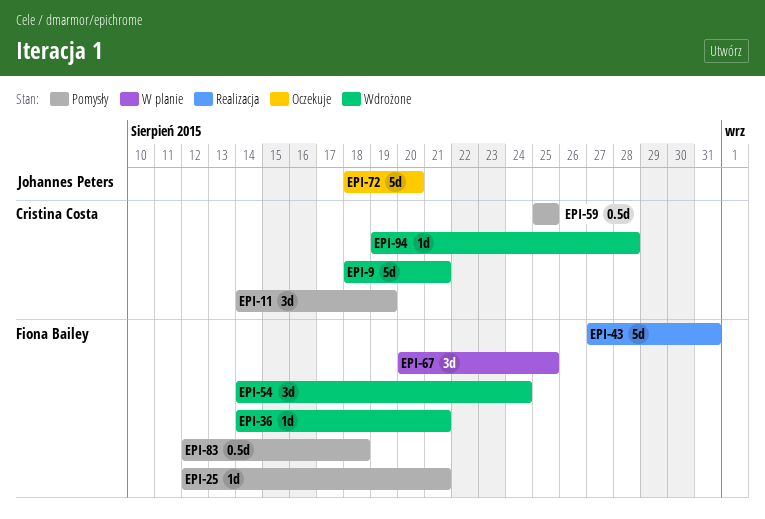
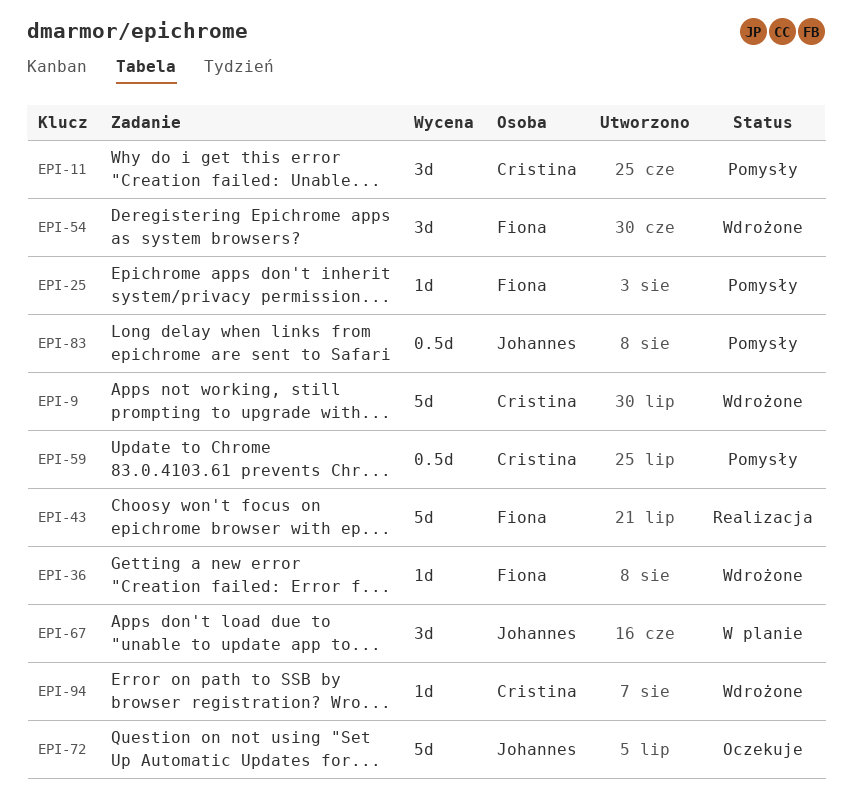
EPI-67, owner: Fiona Bailey -> Johannes Peters
EPI-83, owner: Fiona Bailey -> Johannes Peters

